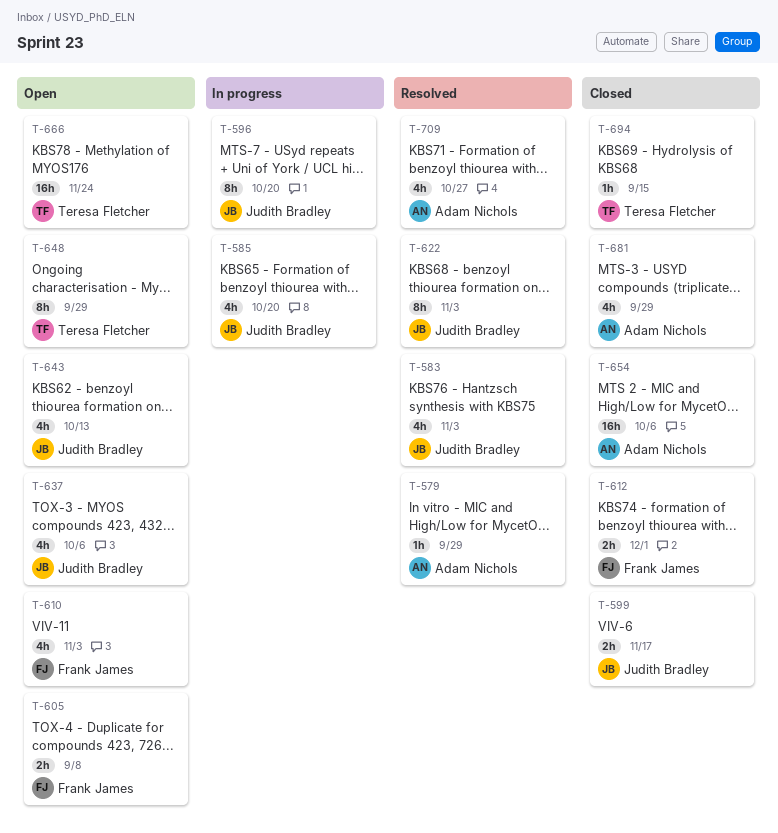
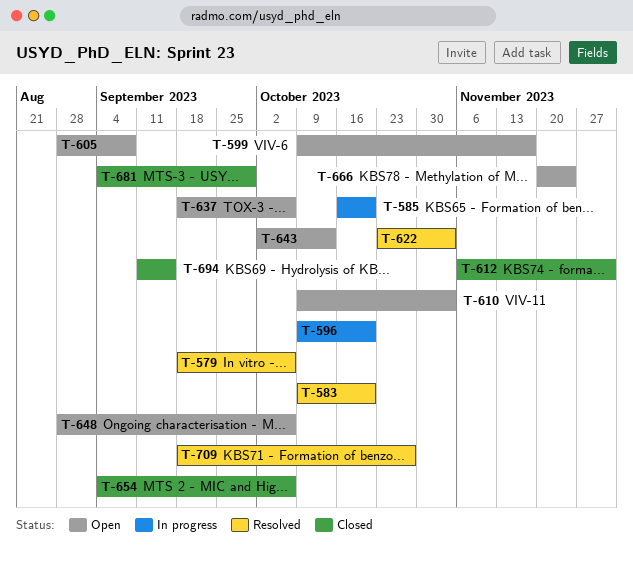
T-579, due: Sep 29 -> Oct 6
T-583, due: Nov 3 -> Oct 20
T-599, status: Closed -> Open
T-648, due: Sep 29 -> Oct 6

